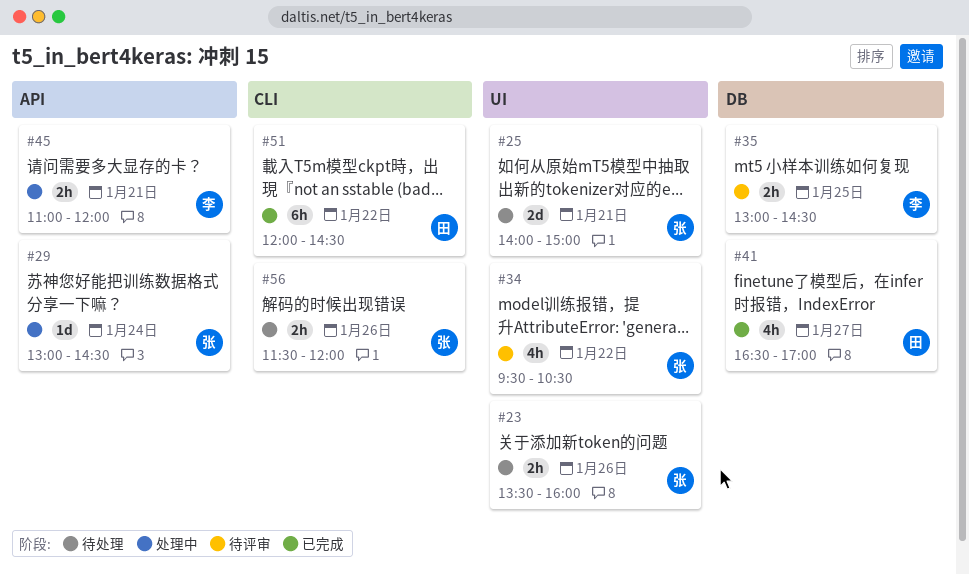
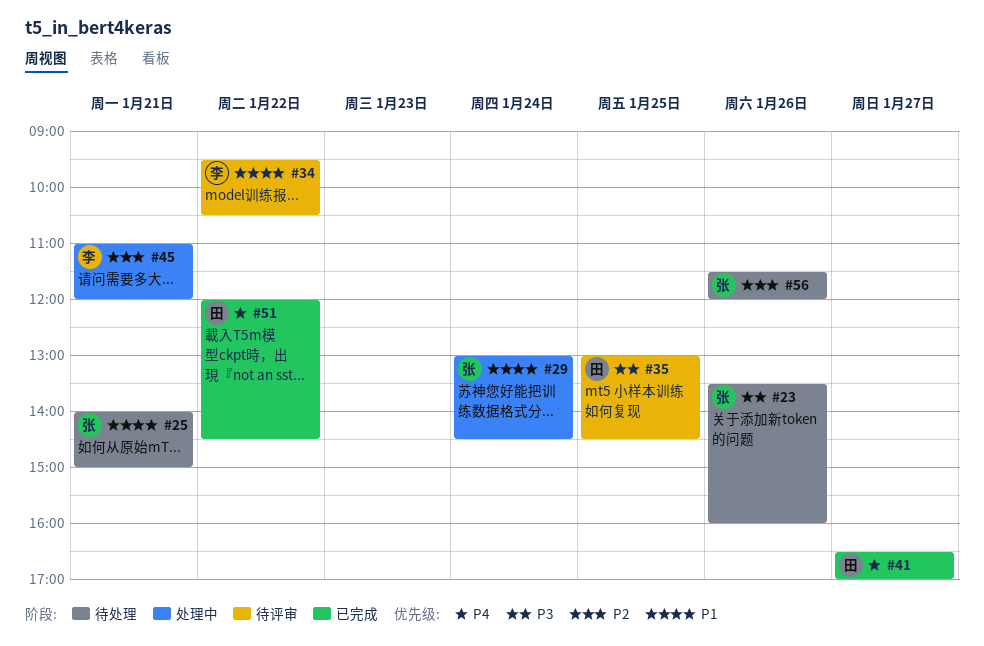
#34, owner: 张 -> 李
#35, owner: 李 -> 田

